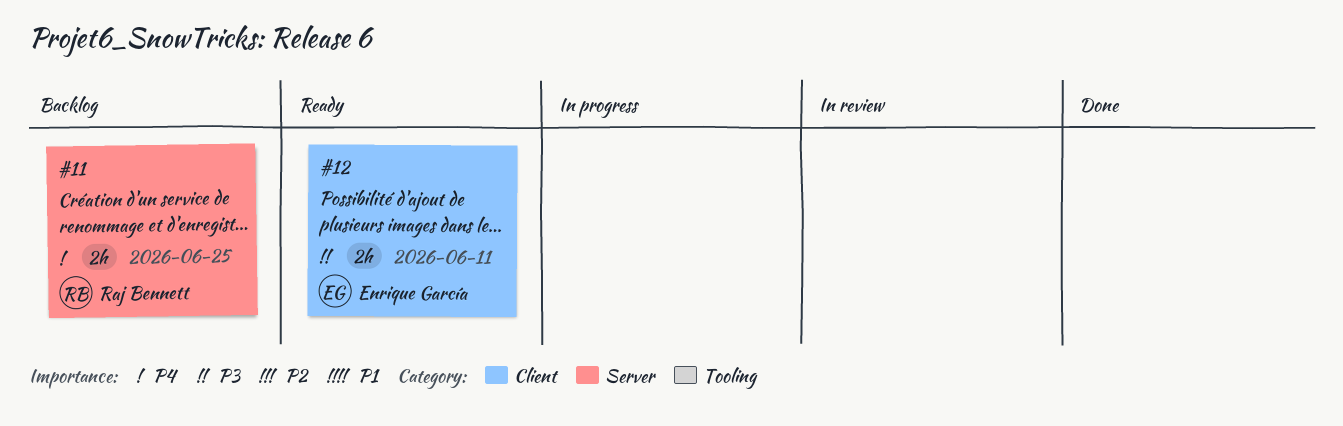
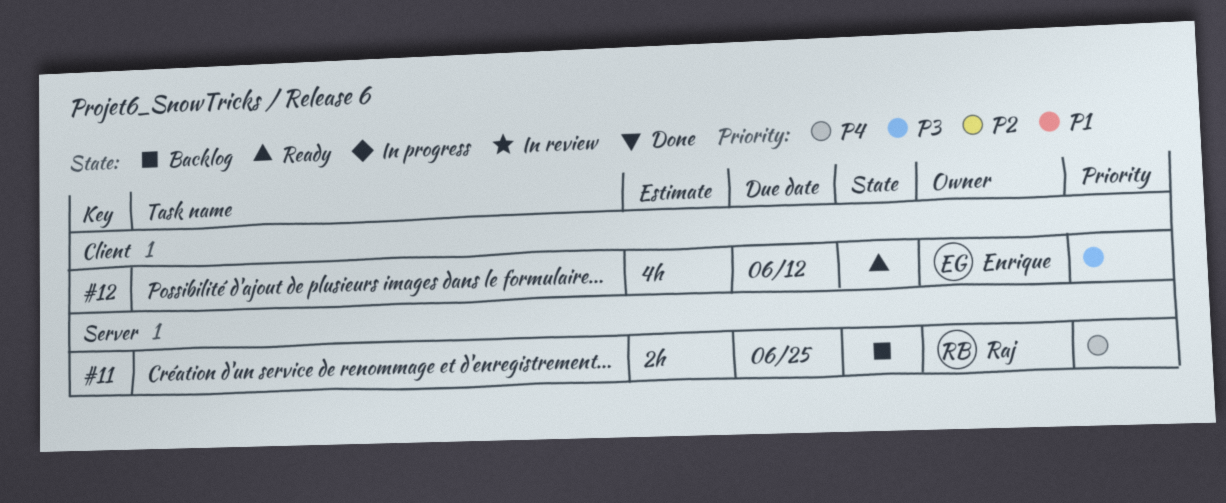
#12, estimate: 2h -> 4h
#12, due: Jun 11 -> Jun 12

